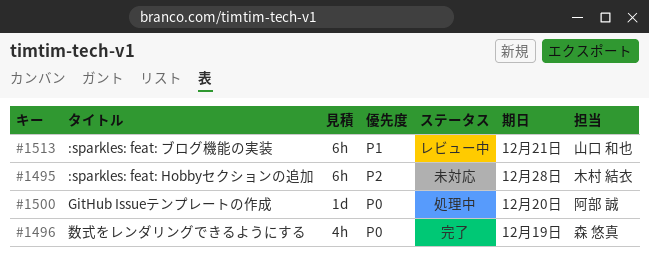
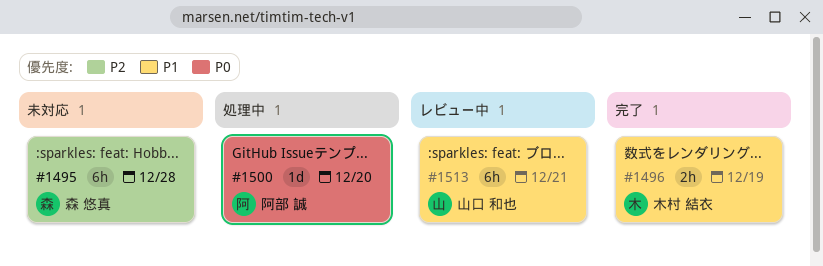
#1495, owner: 木村 結衣 -> 森 悠真
#1496, owner: 森 悠真 -> 木村 結衣
#1496, priority: P0 -> P1
#1496, estimate: 4h -> 2h

